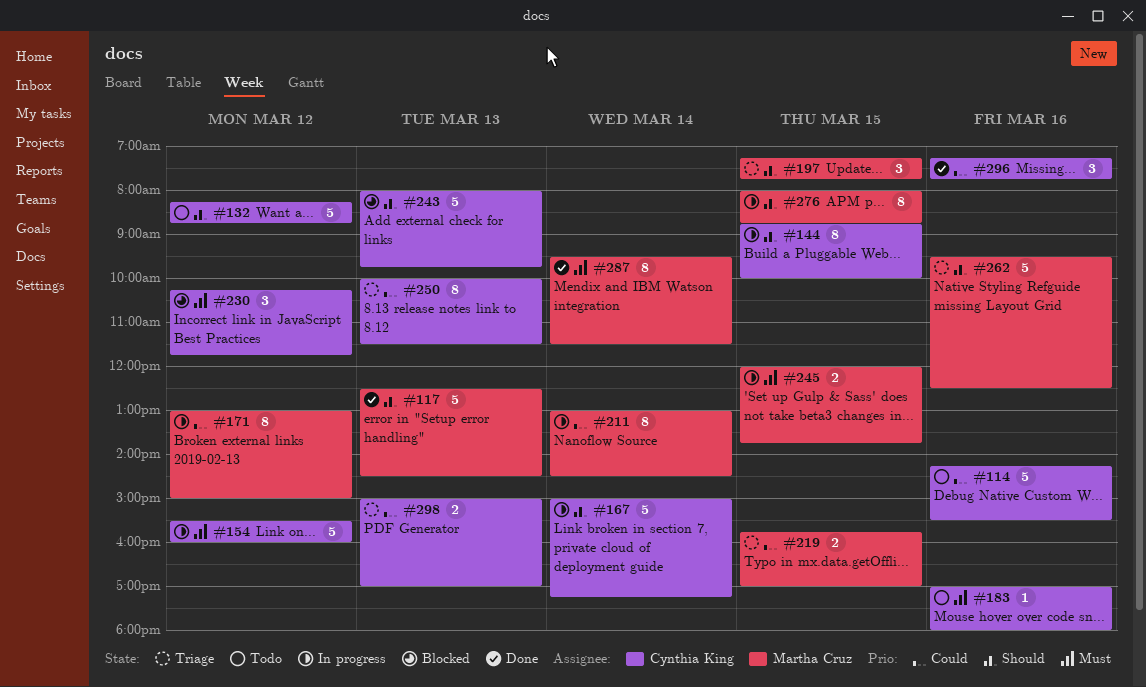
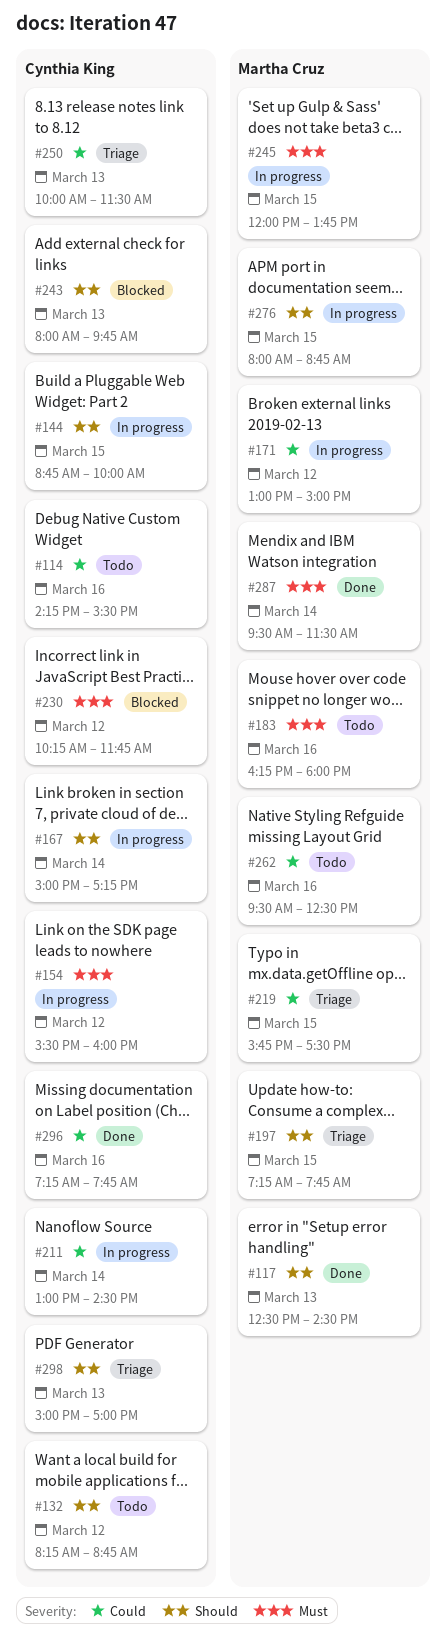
#183, owner: Cynthia King -> Martha Cruz
#183, begins: 17:00 -> 16:15
#211, owner: Martha Cruz -> Cynthia King
#219, ends: 17:00 -> 17:30
#262, status: Triage -> Todo
#262, priority: Should -> Could
#298, priority: Could -> Should

